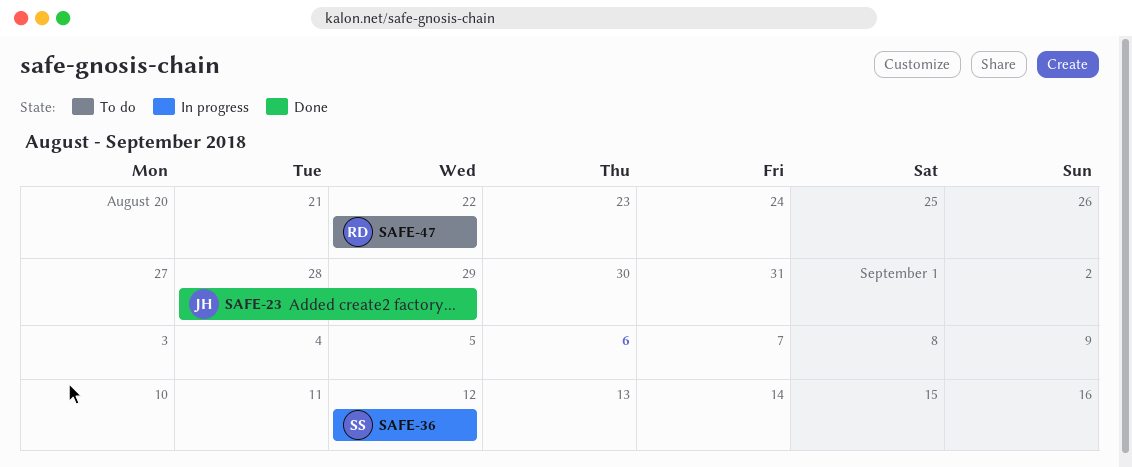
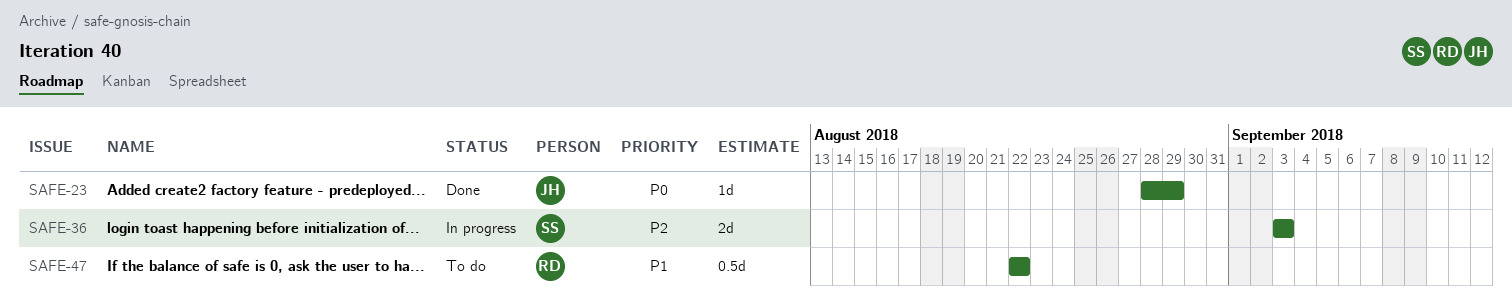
SAFE-36, start: Sep 12 -> Sep 3
SAFE-36, due: Sep 12 -> Sep 3

